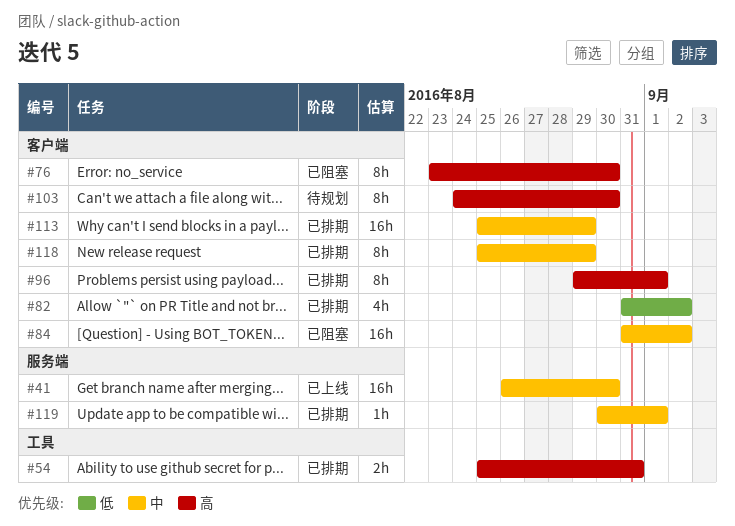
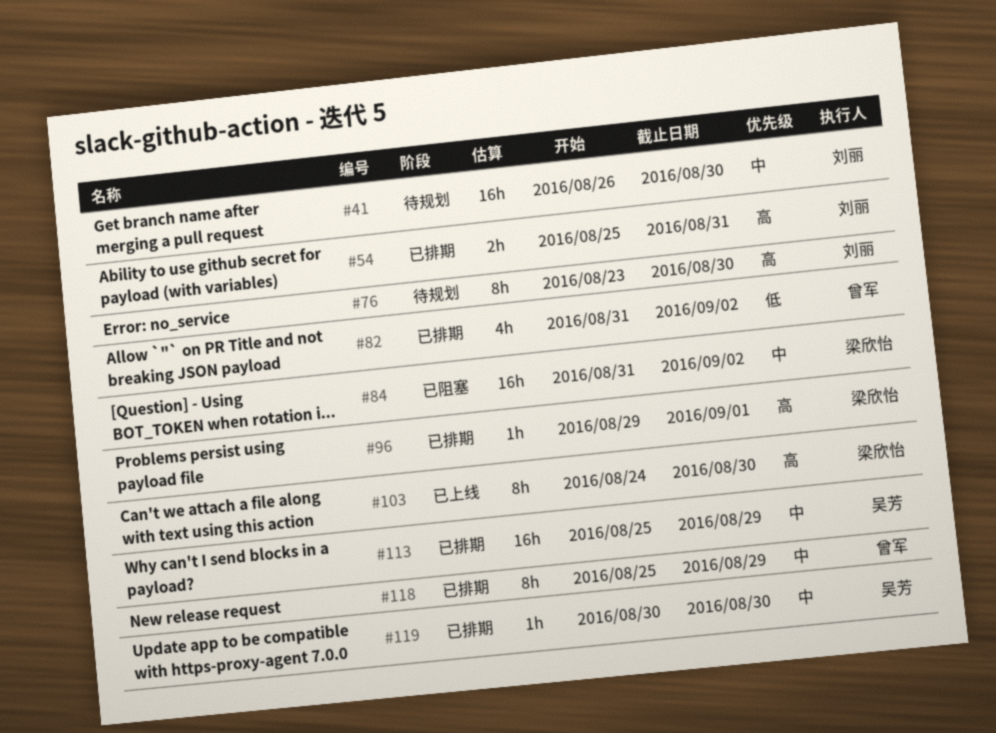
#41, status: 已上线 -> 待规划
#76, status: 已阻塞 -> 待规划
#96, estimate: 8h -> 1h
#103, status: 待规划 -> 已上线
#119, due: Sep 1 -> Aug 30

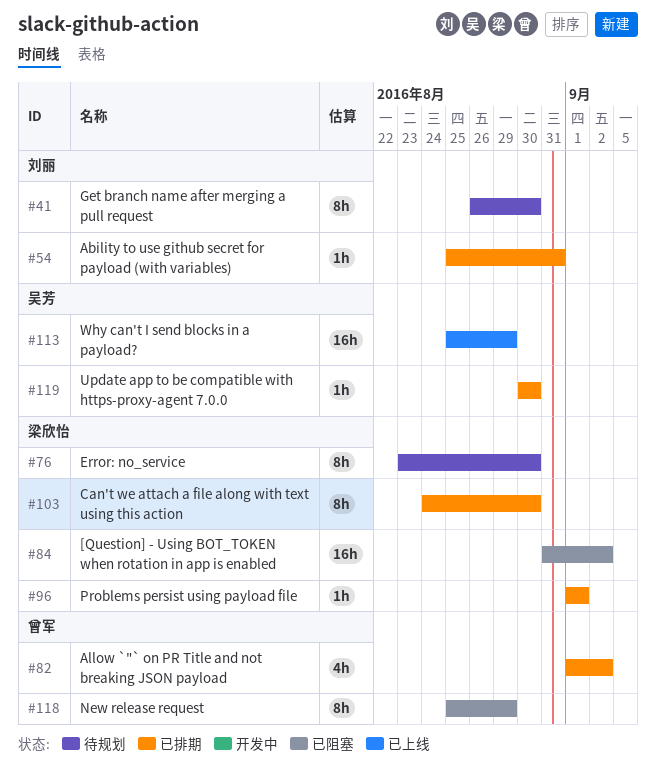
#41, estimate: 16h -> 8h
#54, estimate: 2h -> 1h
#76, owner: 刘丽 -> 梁欣怡
#82, start: Aug 31 -> Sep 1
#96, start: Aug 29 -> Sep 1
#103, status: 已上线 -> 已排期
#113, status: 已排期 -> 已上线
#118, status: 已排期 -> 已阻塞

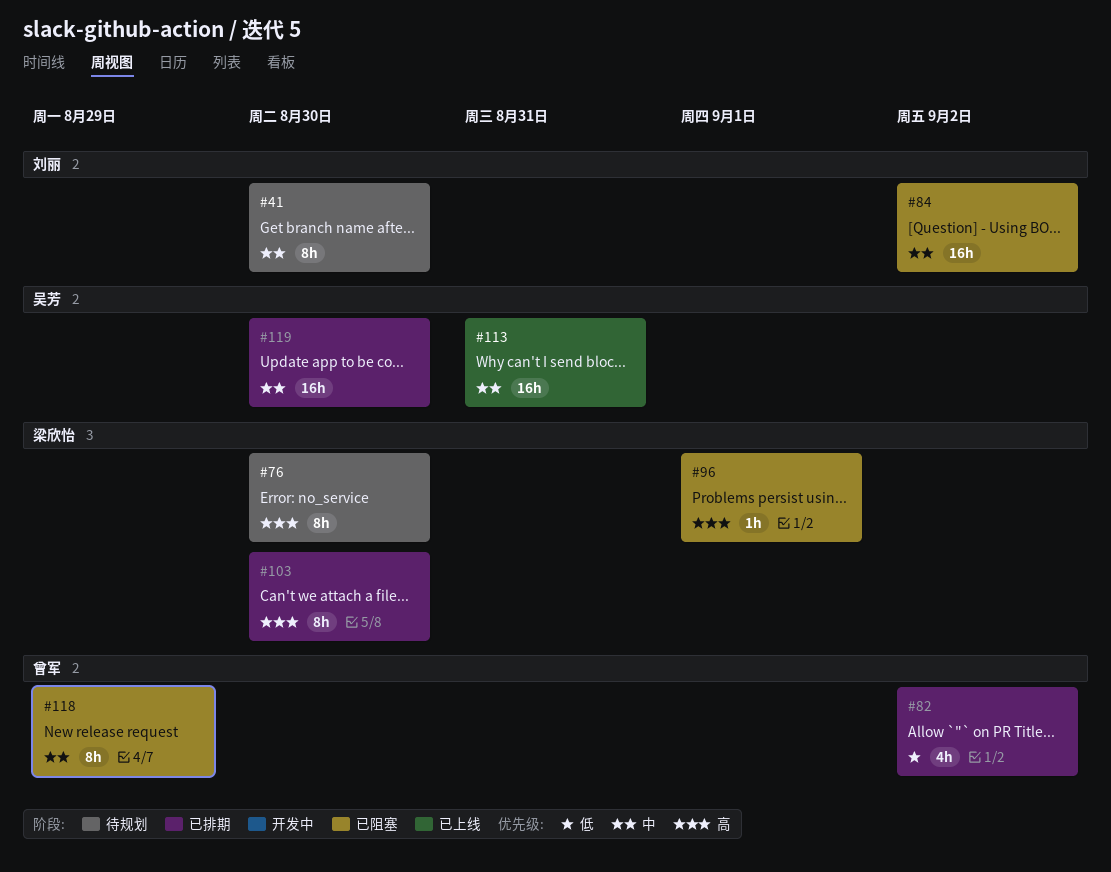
#54: present -> none
#84, owner: 梁欣怡 -> 刘丽
#96, status: 已排期 -> 已阻塞
#113, due: Aug 29 -> Aug 31
#119, estimate: 1h -> 16h

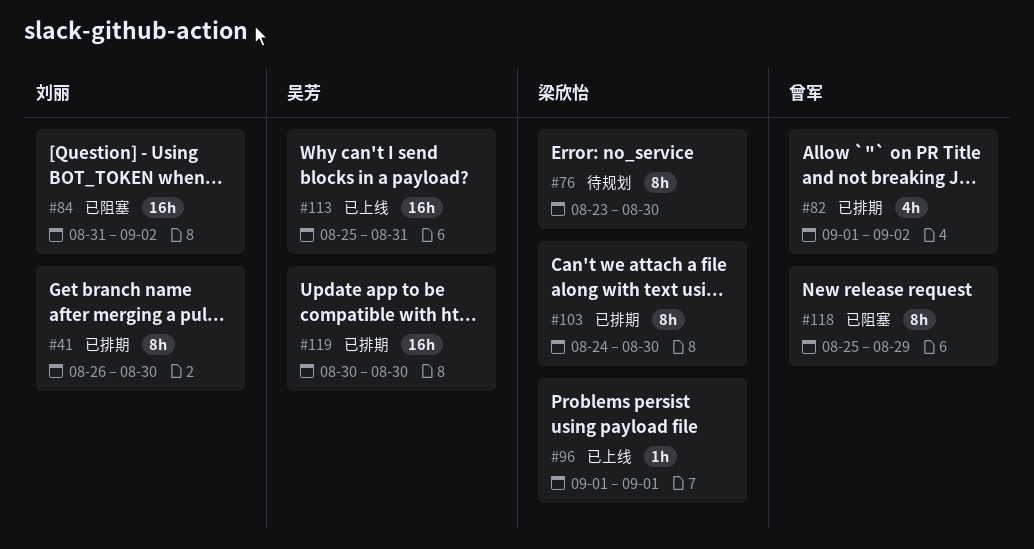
#41, status: 待规划 -> 已排期
#96, status: 已阻塞 -> 已上线

